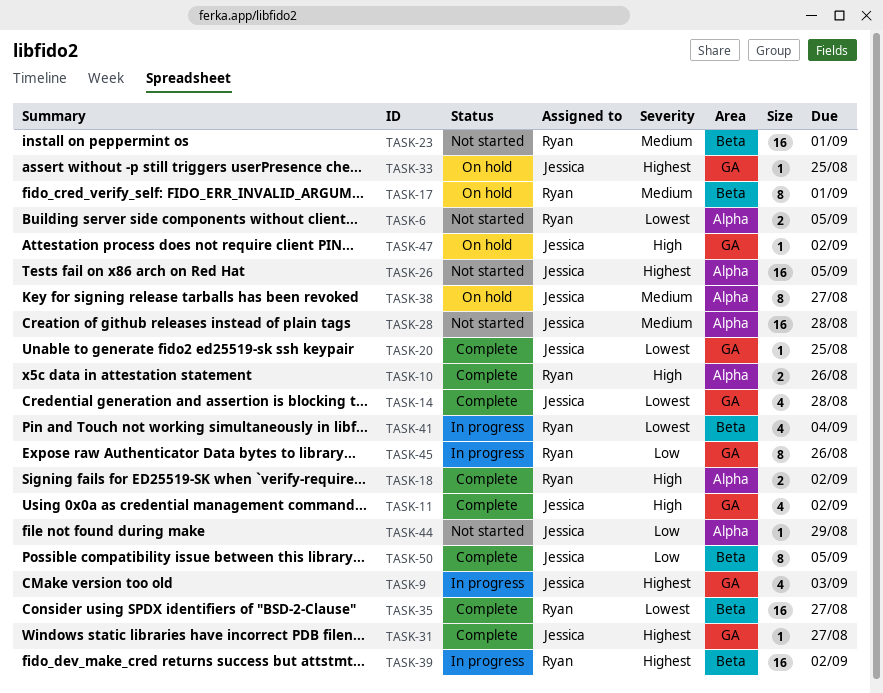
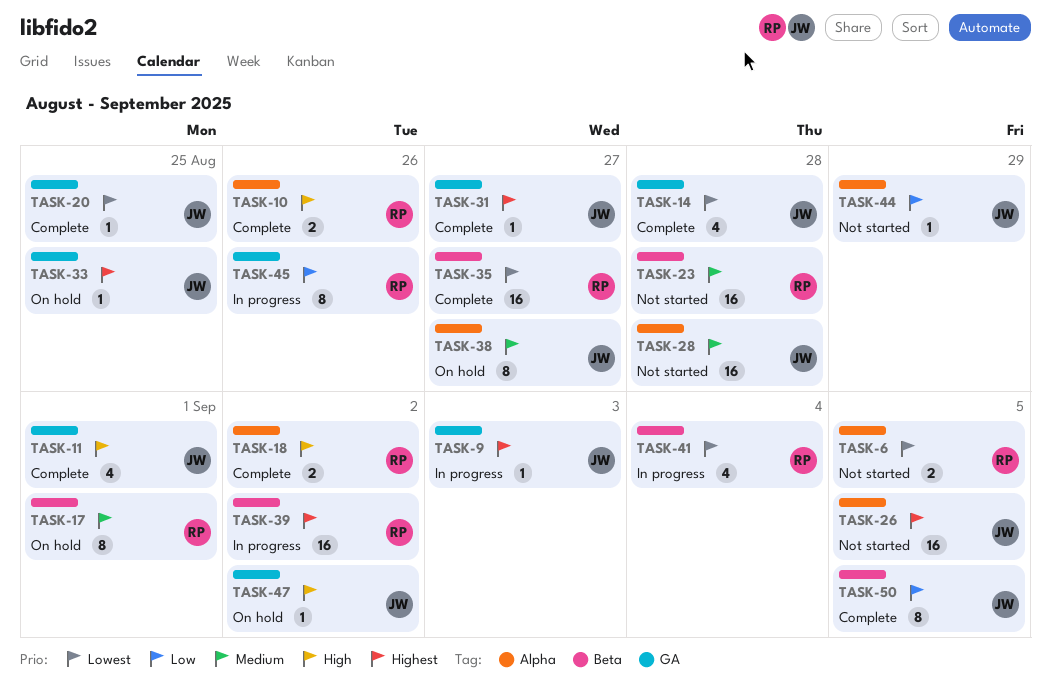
TASK-9, estimate: 4 -> 1
TASK-11, due: Sep 2 -> Sep 1
TASK-23, due: Sep 1 -> Aug 28

